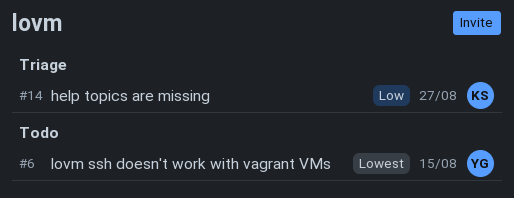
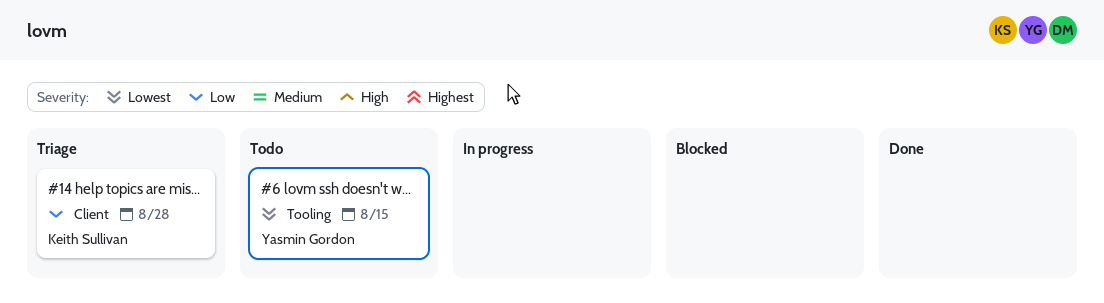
#14, due: Aug 27 -> Aug 28

